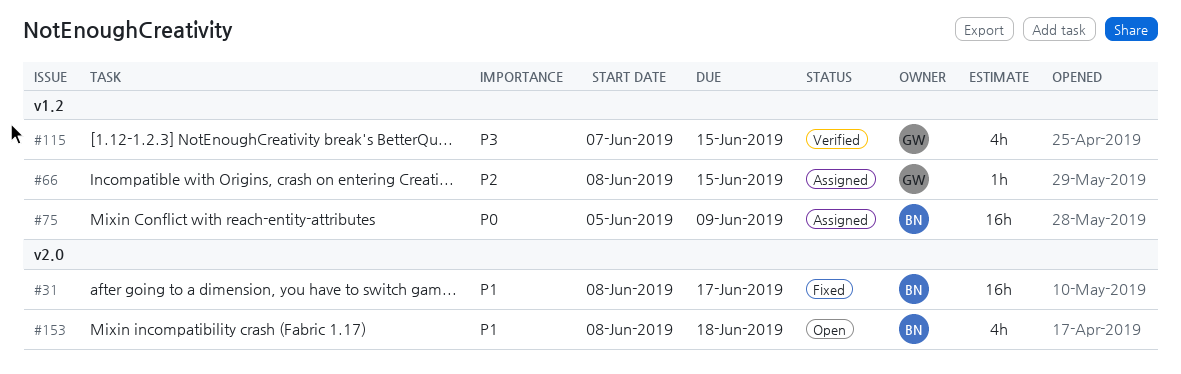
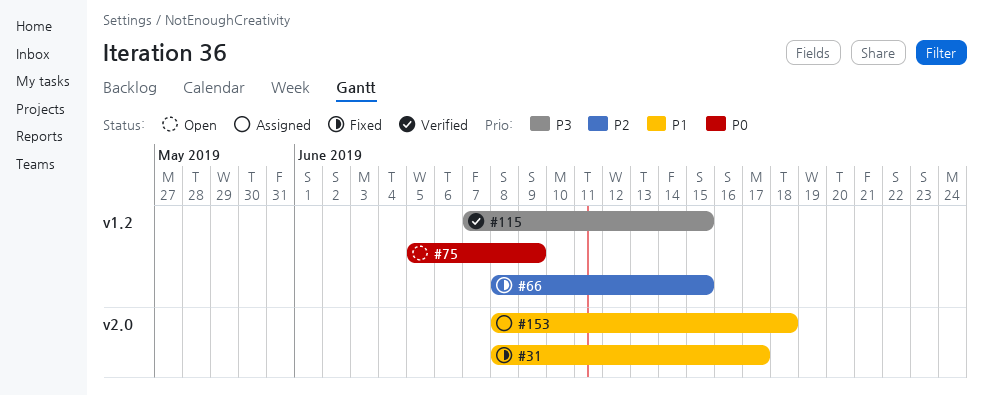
#66, status: Assigned -> Fixed
#75, status: Assigned -> Open
#153, status: Open -> Assigned

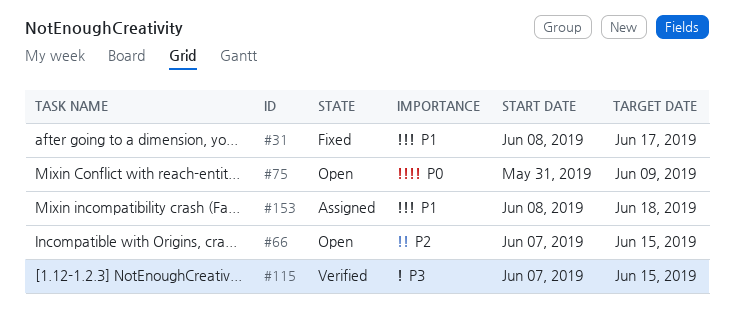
#66, status: Fixed -> Open
#66, start: Jun 8 -> Jun 7
#75, start: Jun 5 -> May 31

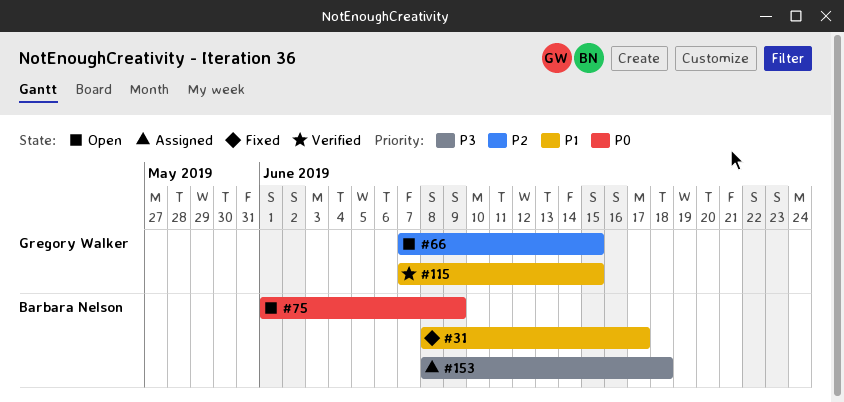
#75, start: May 31 -> Jun 1
#115, priority: P3 -> P1
#153, priority: P1 -> P3

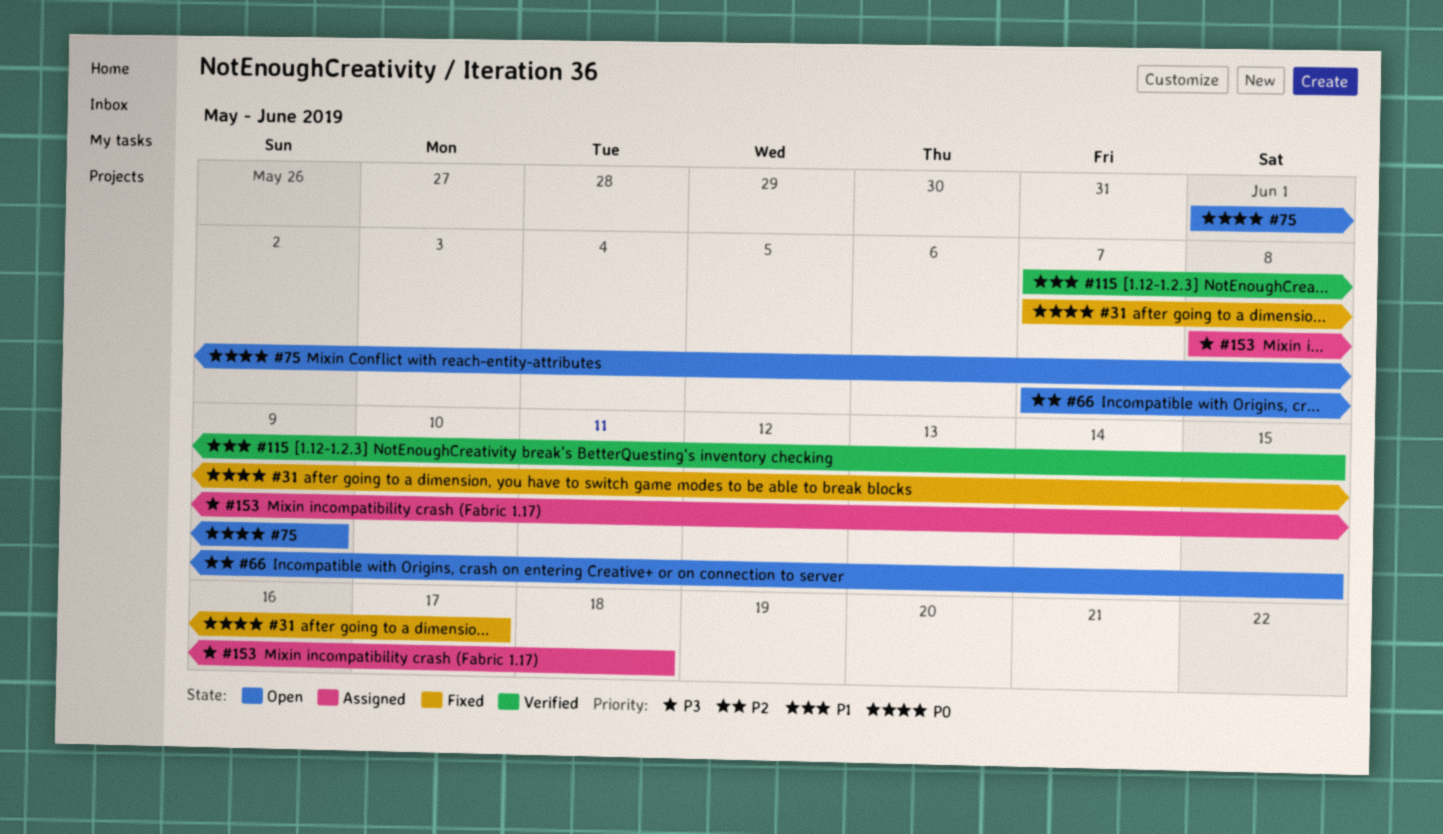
#31, priority: P1 -> P0
#31, start: Jun 8 -> Jun 7

